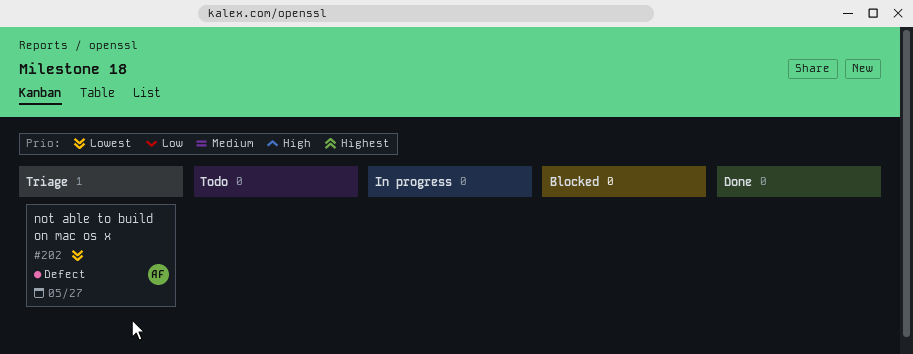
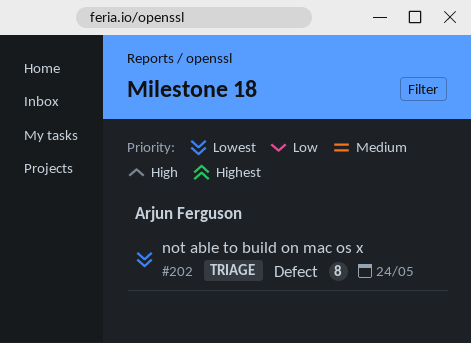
#202, due: May 27 -> May 24

